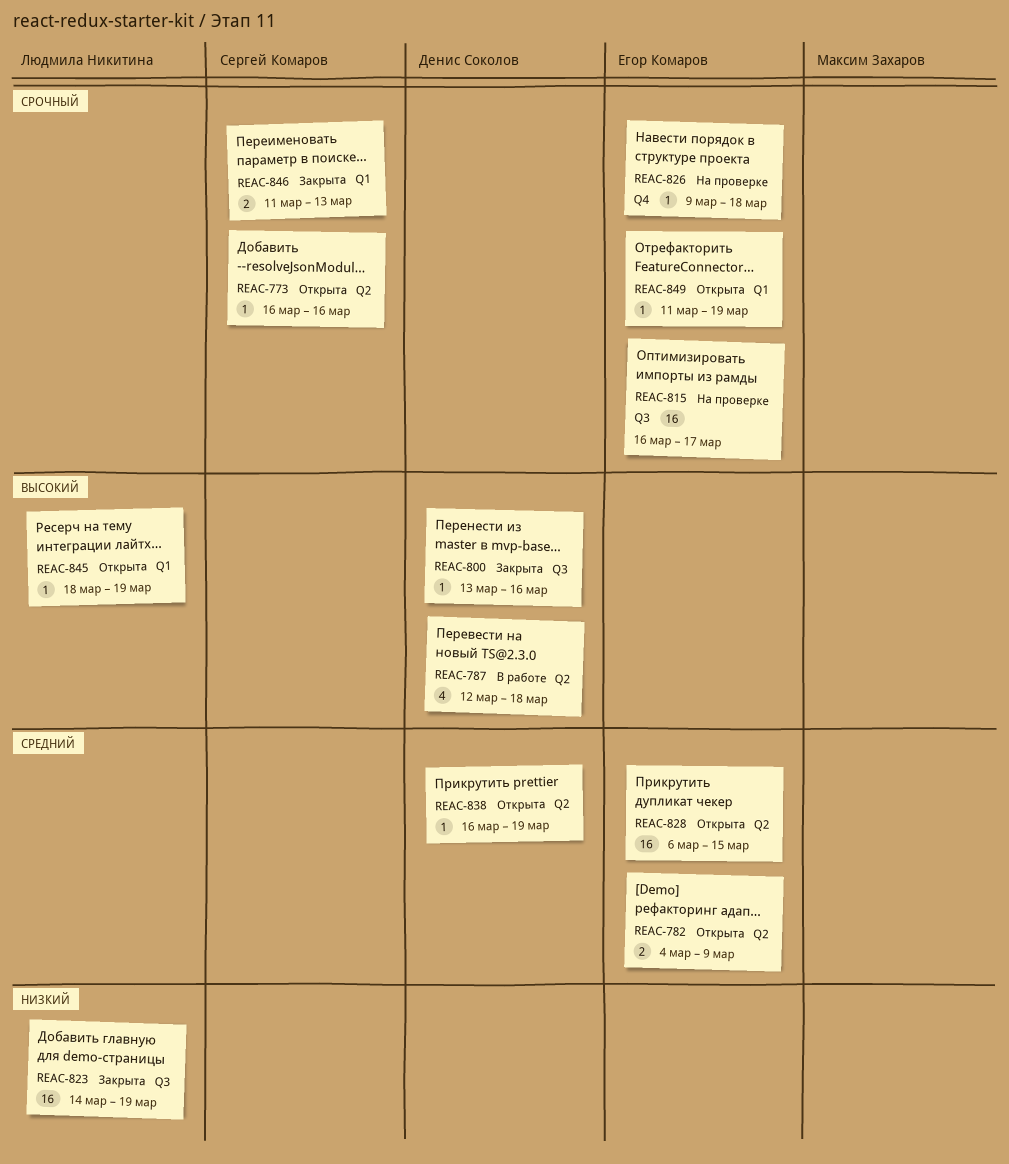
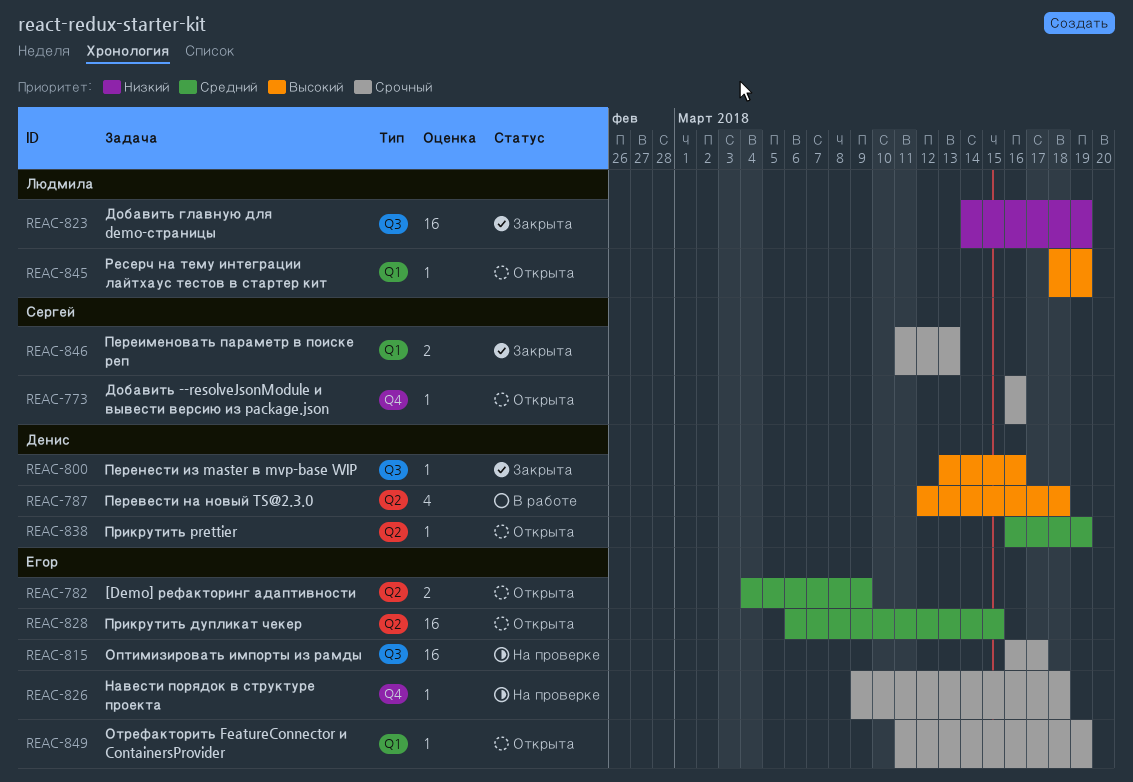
REAC-773, label: Q2 -> Q4

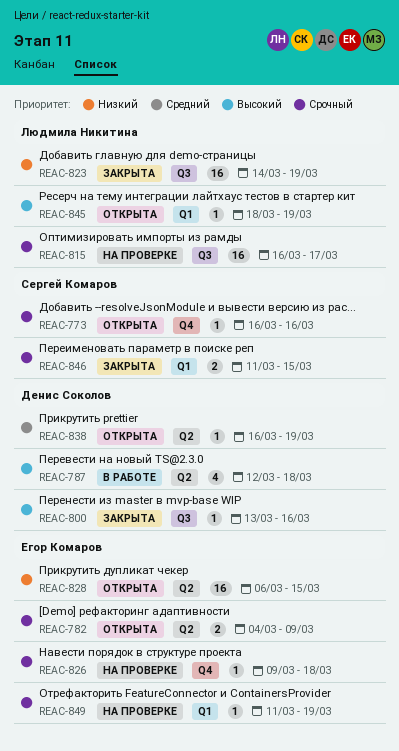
REAC-782, priority: Средний -> Срочный
REAC-815, owner: Егор Комаров -> Людмила Никитина
REAC-828, priority: Средний -> Низкий
REAC-846, due: Mar 13 -> Mar 15
REAC-849, status: Открыта -> На проверке

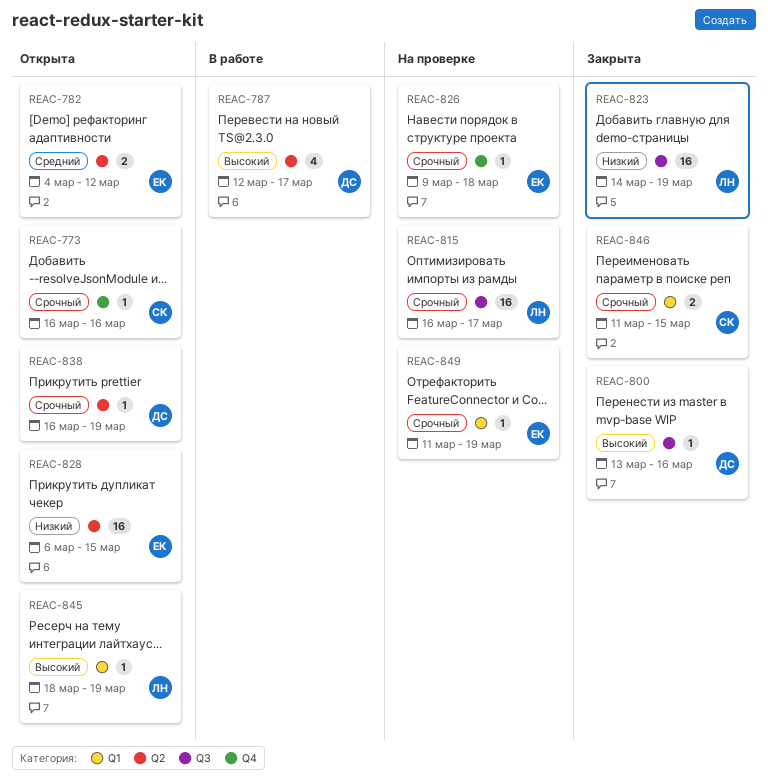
REAC-782, priority: Срочный -> Средний
REAC-782, due: Mar 9 -> Mar 12
REAC-787, due: Mar 18 -> Mar 17
REAC-838, priority: Средний -> Срочный

